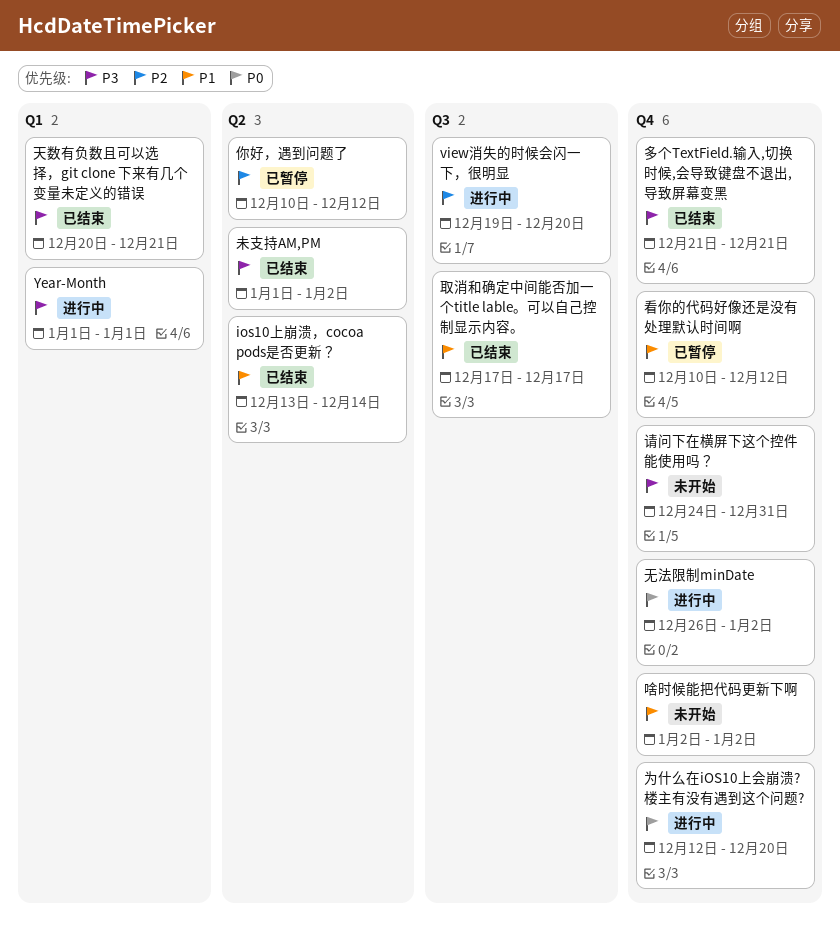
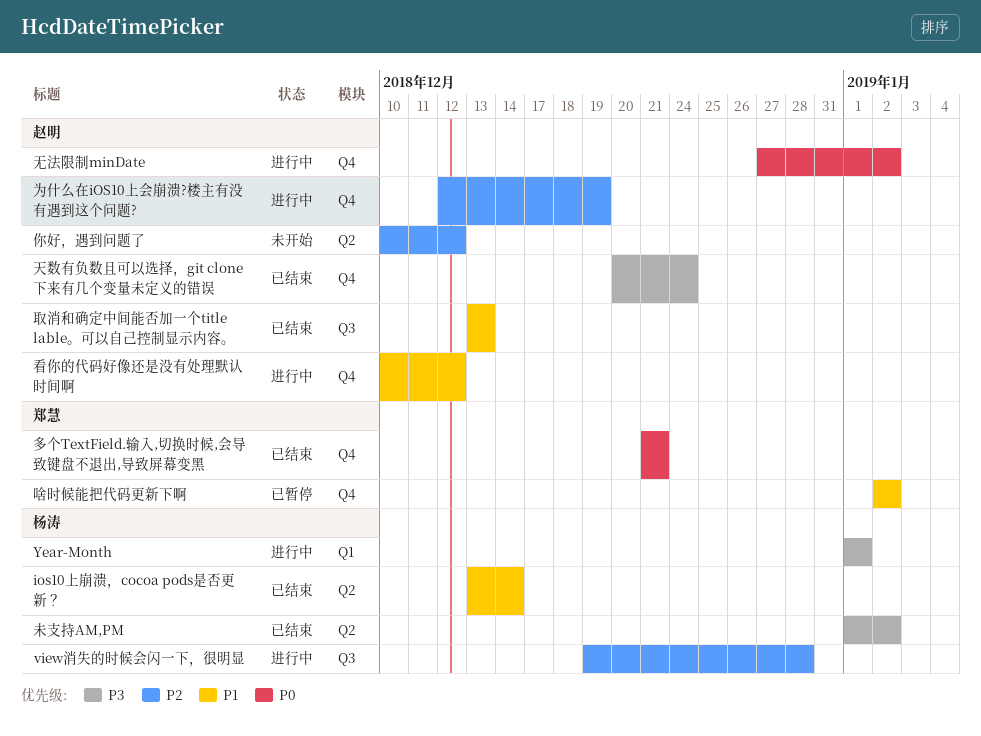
view消失的时候会闪一下，很明显, due: Dec 20 -> Dec 28
为什么在iOS10上会崩溃?楼主有没有遇到这个问题?, priority: P0 -> P2
为什么在iOS10上会崩溃?楼主有没有遇到这个问题?, due: Dec 20 -> Dec 19
你好，遇到问题了, status: 已暂停 -> 未开始
取消和确定中间能否加一个title lable。可以自己控制显示内容。, start: Dec 17 -> Dec 13
取消和确定中间能否加一个title lable。可以自己控制显示内容。, due: Dec 17 -> Dec 13
啥时候能把代码更新下啊, status: 未开始 -> 已暂停
多个TextField.输入,切换时候,会导致键盘不退出,导致屏幕变黑, priority: P3 -> P0
天数有负数且可以选择，git clone 下来有几个变量未定义的错误, label: Q1 -> Q4
天数有负数且可以选择，git clone 下来有几个变量未定义的错误, due: Dec 21 -> Dec 24
无法限制minDate, start: Dec 26 -> Dec 27
看你的代码好像还是没有处理默认时间啊, status: 已暂停 -> 进行中
请问下在横屏下这个控件能使用吗？: present -> none

